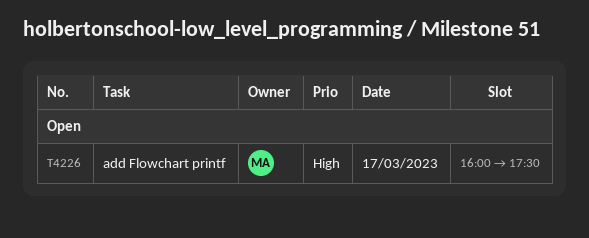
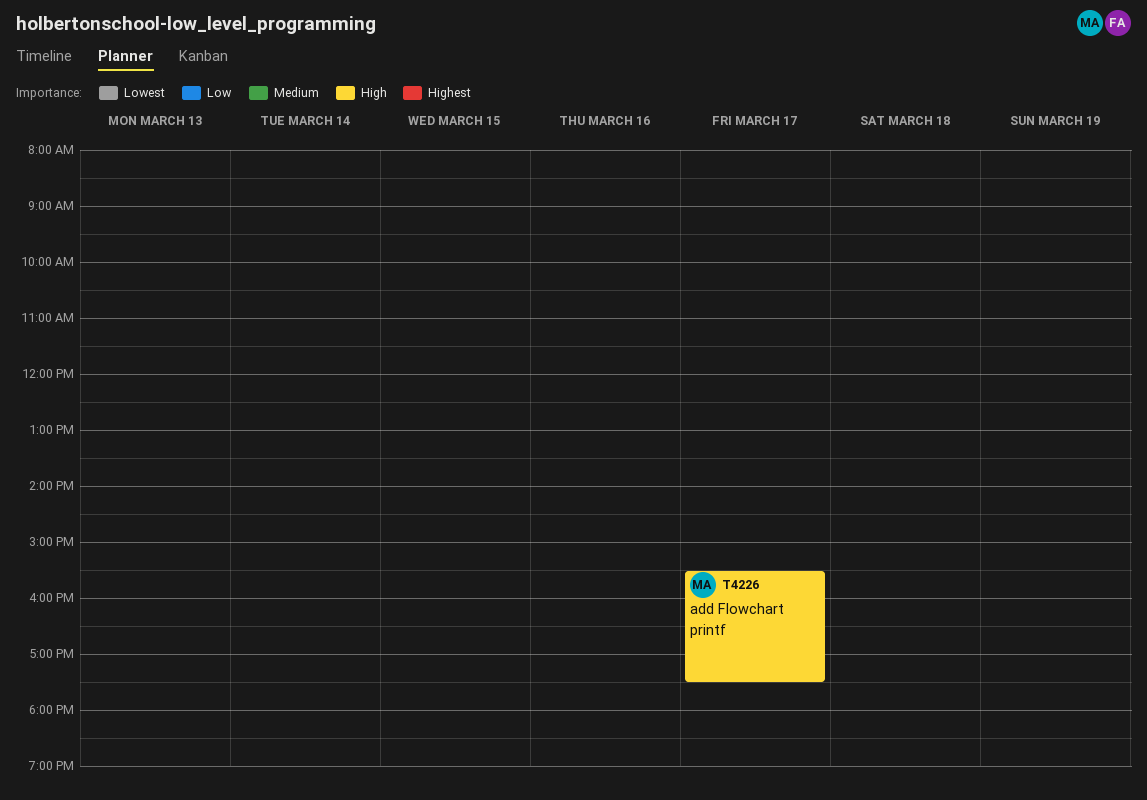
T4226, begins: 16:00 -> 15:30

